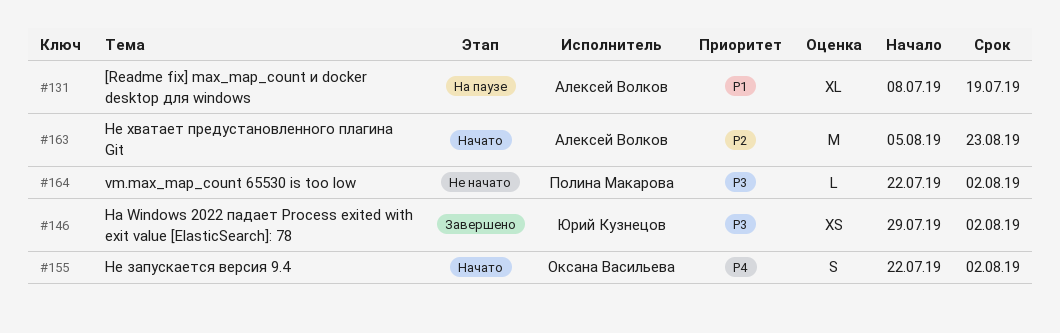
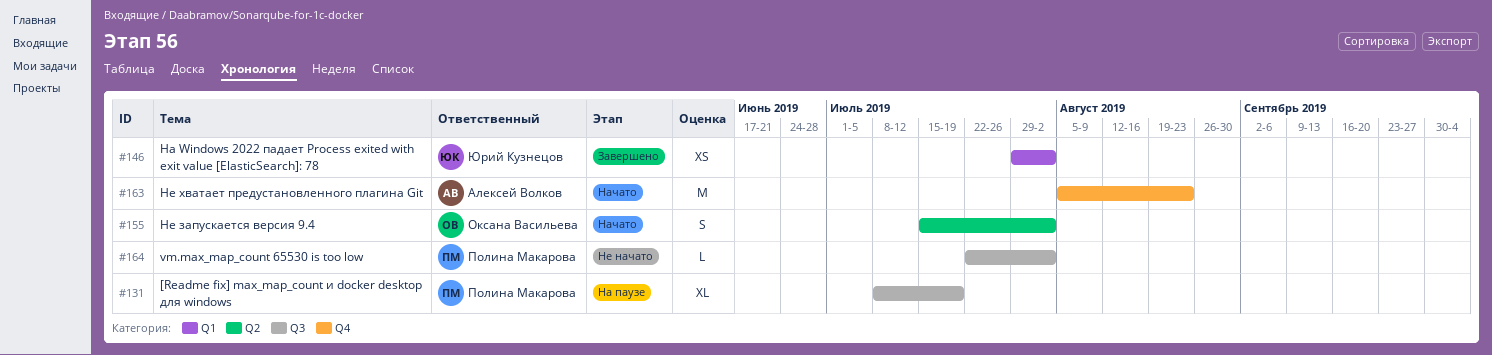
#131, owner: Алексей Волков -> Полина Макарова
#155, start: Jul 22 -> Jul 15

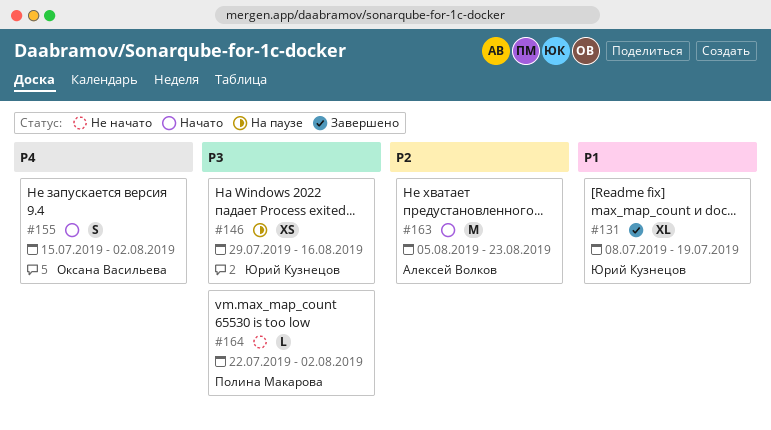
#131, status: На паузе -> Завершено
#131, owner: Полина Макарова -> Юрий Кузнецов
#146, status: Завершено -> На паузе
#146, due: Aug 2 -> Aug 16

